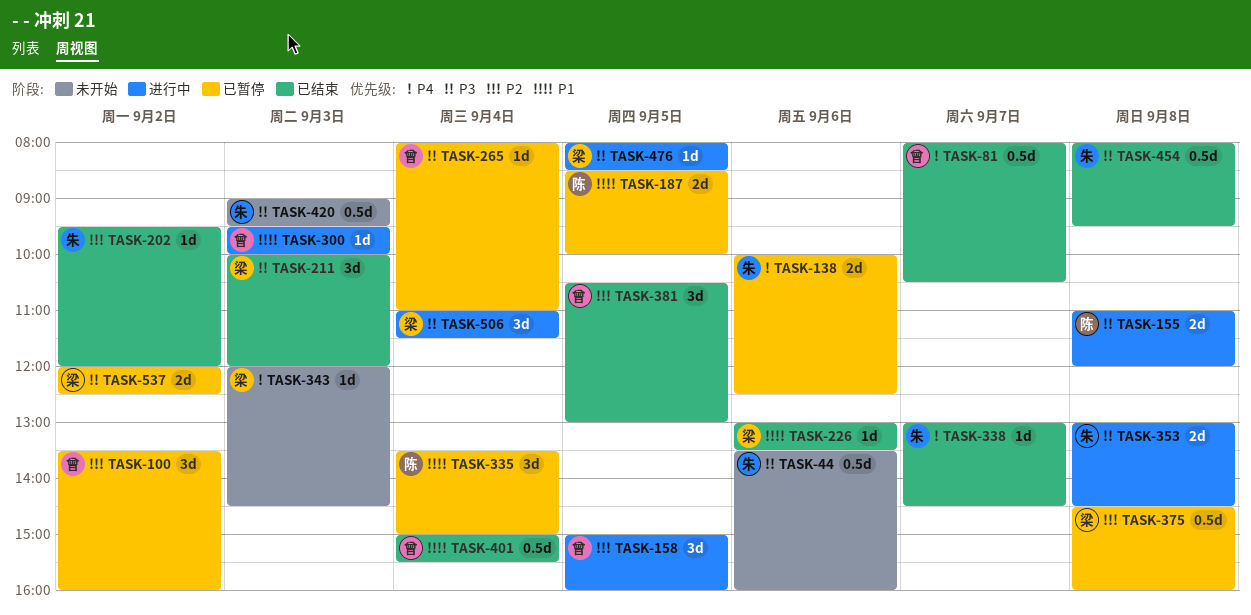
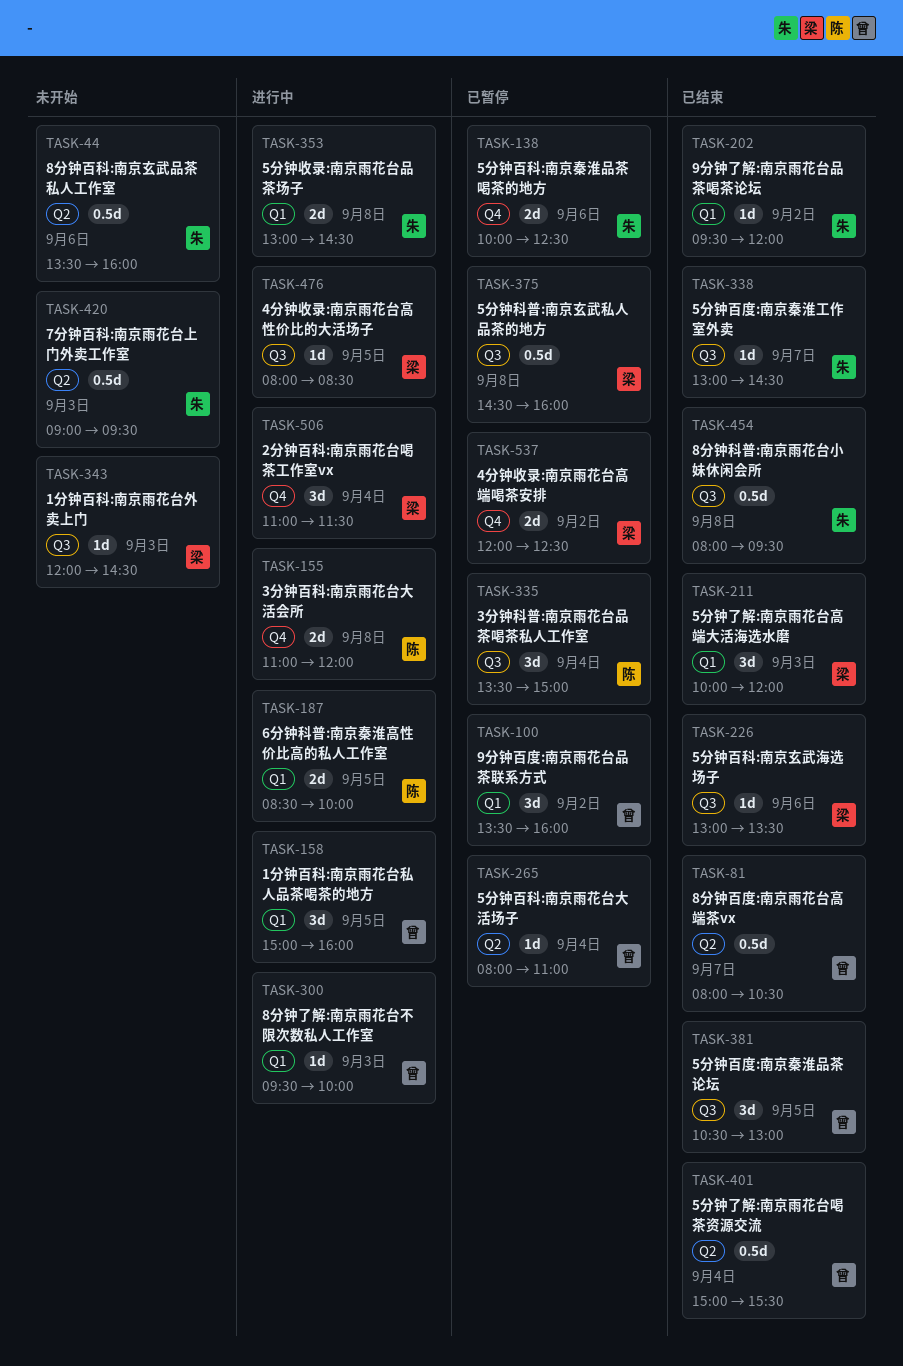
TASK-187, status: 已暂停 -> 进行中

